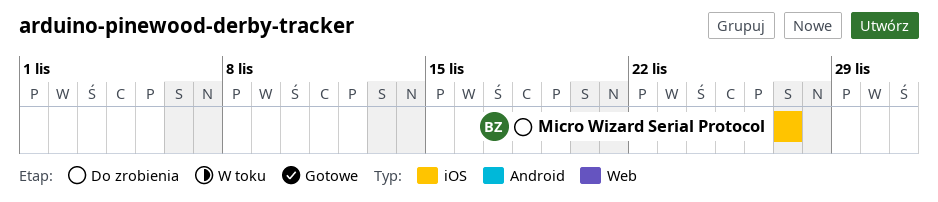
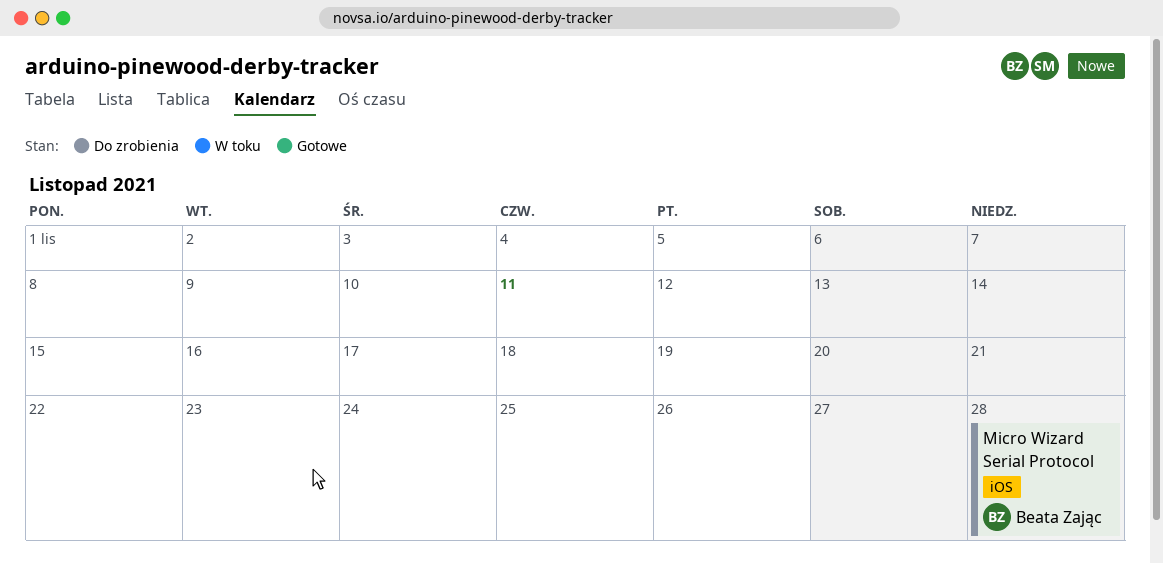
Micro Wizard Serial Protocol, due: Nov 27 -> Nov 28

